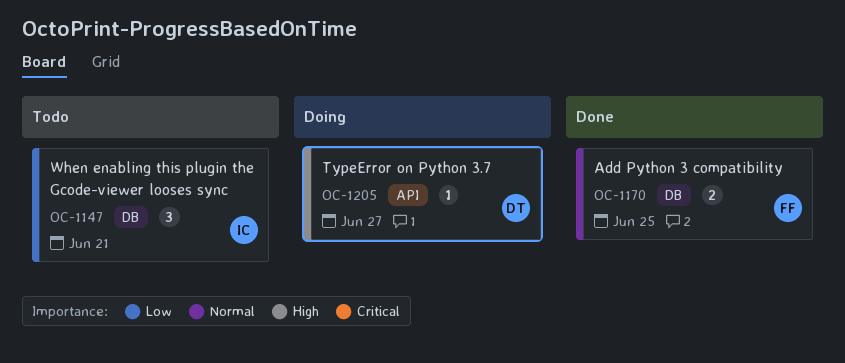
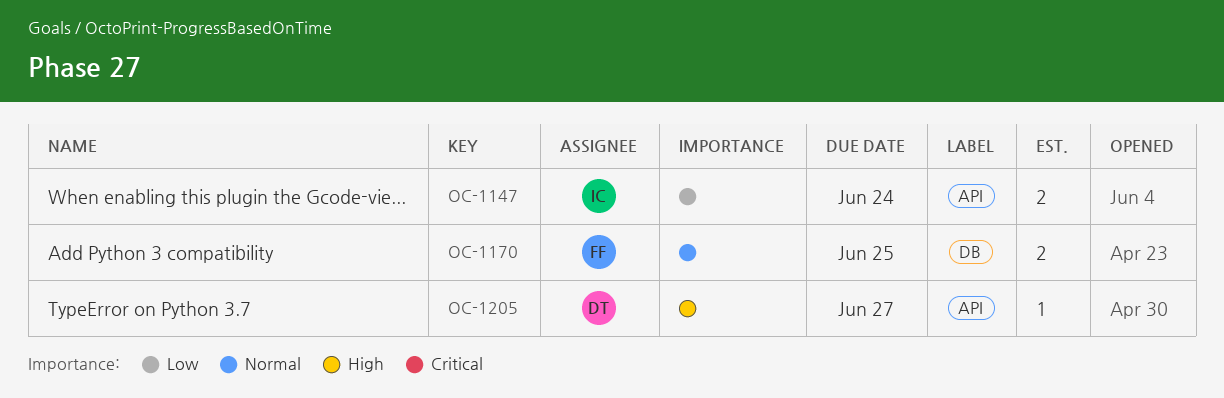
OC-1147, label: DB -> API
OC-1147, estimate: 3 -> 2
OC-1147, due: Jun 21 -> Jun 24

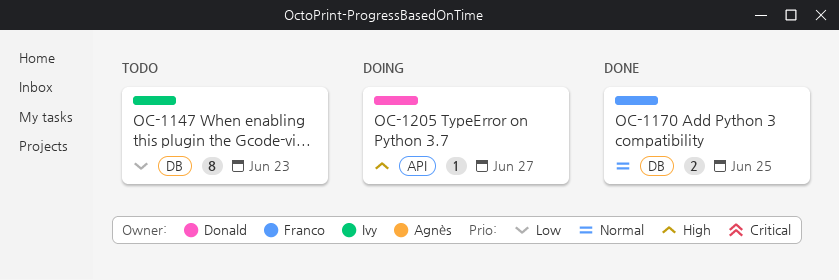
OC-1147, label: API -> DB
OC-1147, estimate: 2 -> 8
OC-1147, due: Jun 24 -> Jun 23

